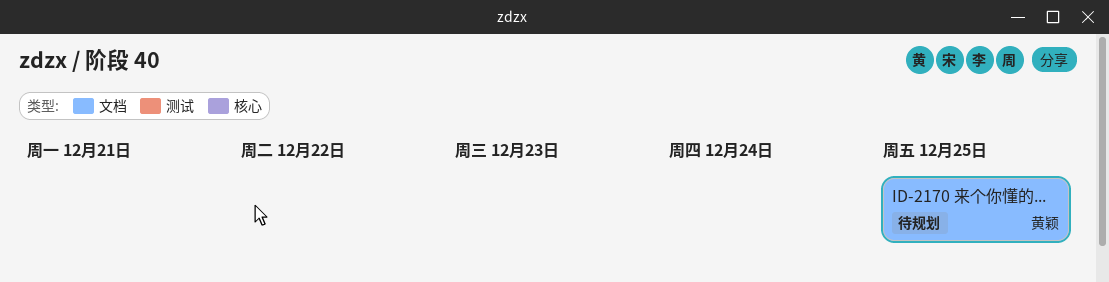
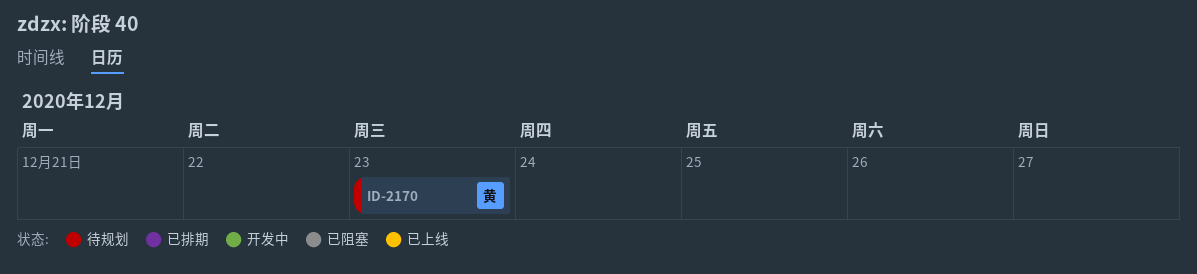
ID-2170, due: Dec 25 -> Dec 23

